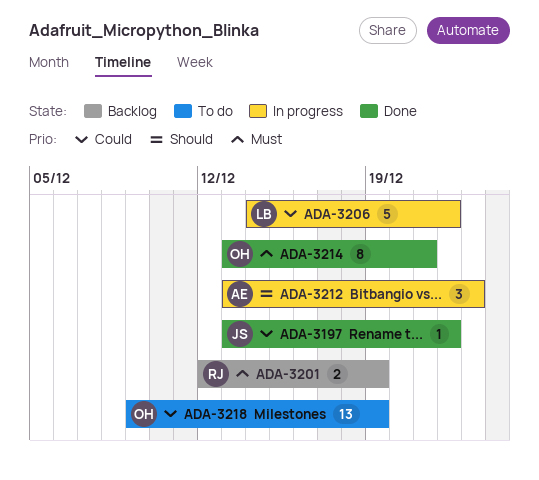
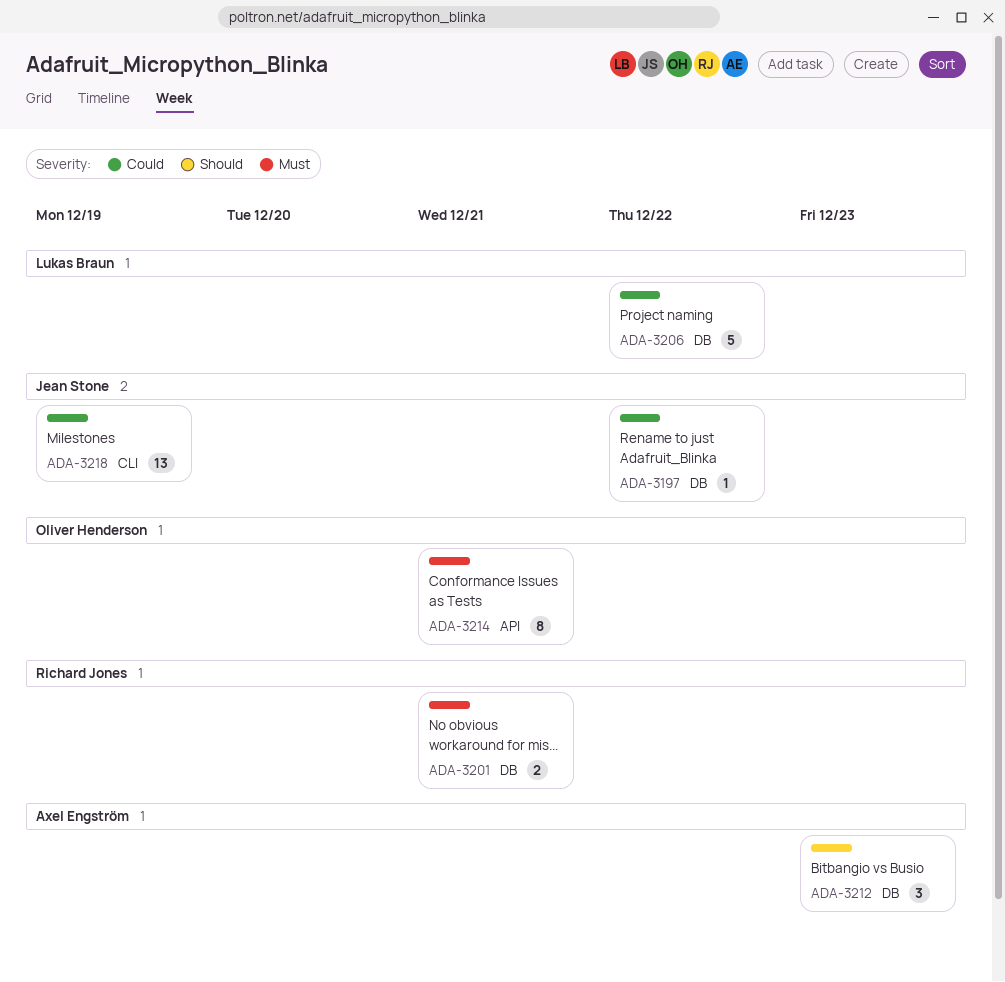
ADA-3201, due: Dec 19 -> Dec 21
ADA-3218, owner: Oliver Henderson -> Jean Stone

